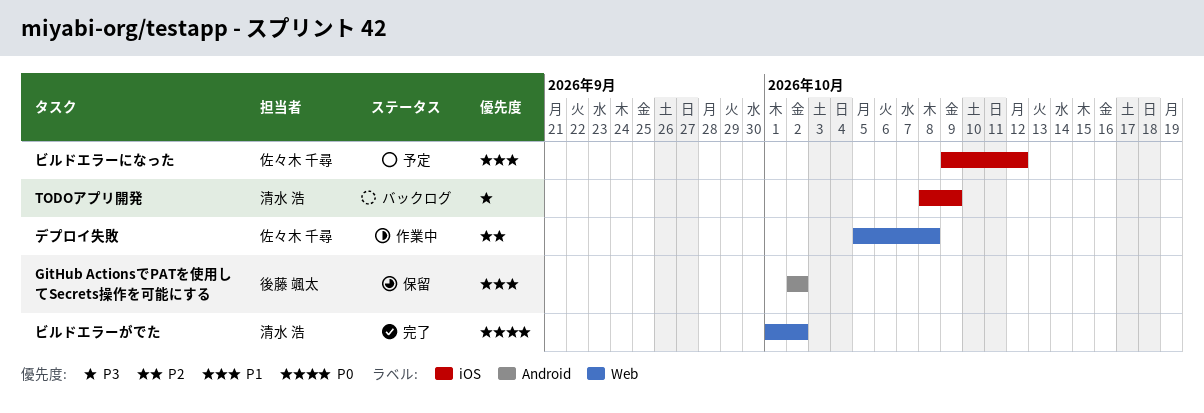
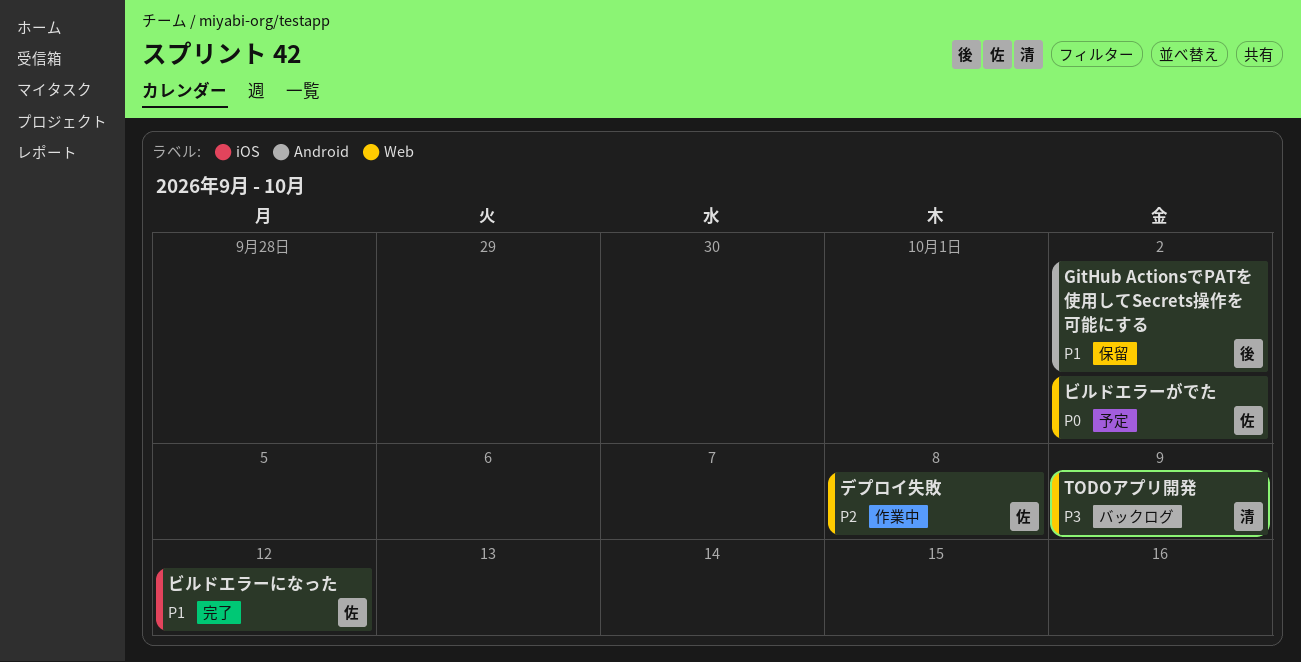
TODOアプリ開発, label: iOS -> Web
ビルドエラーがでた, status: 完了 -> 予定
ビルドエラーがでた, owner: 清水 浩 -> 佐々木 千尋
ビルドエラーになった, status: 予定 -> 完了

